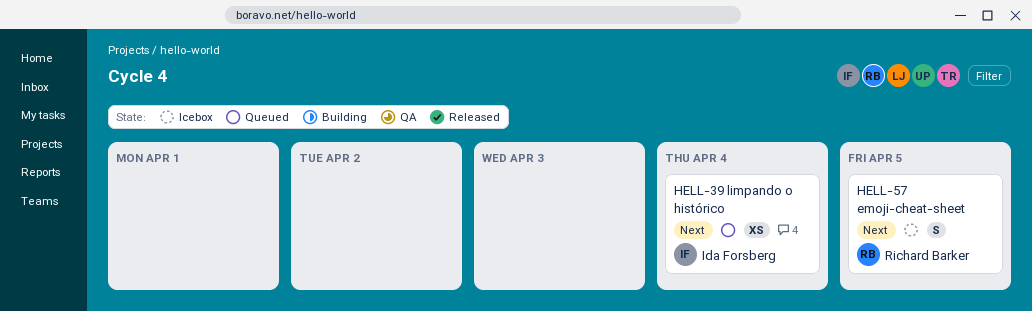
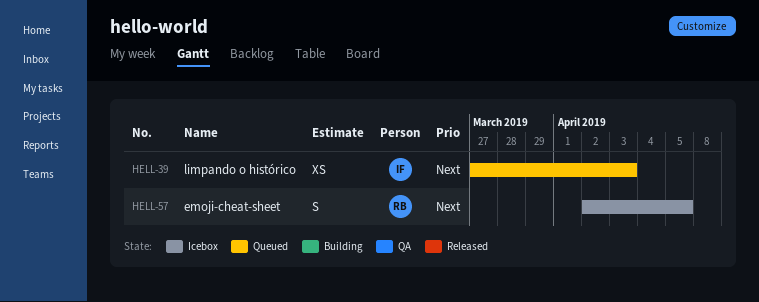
HELL-39, due: Apr 4 -> Apr 3

